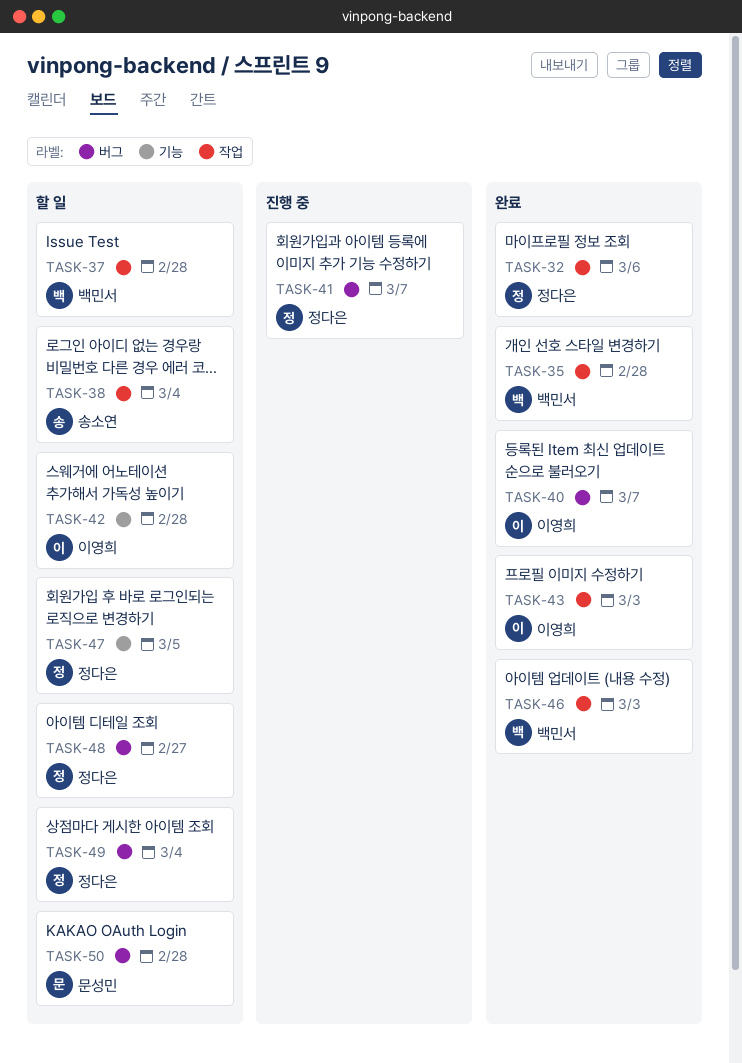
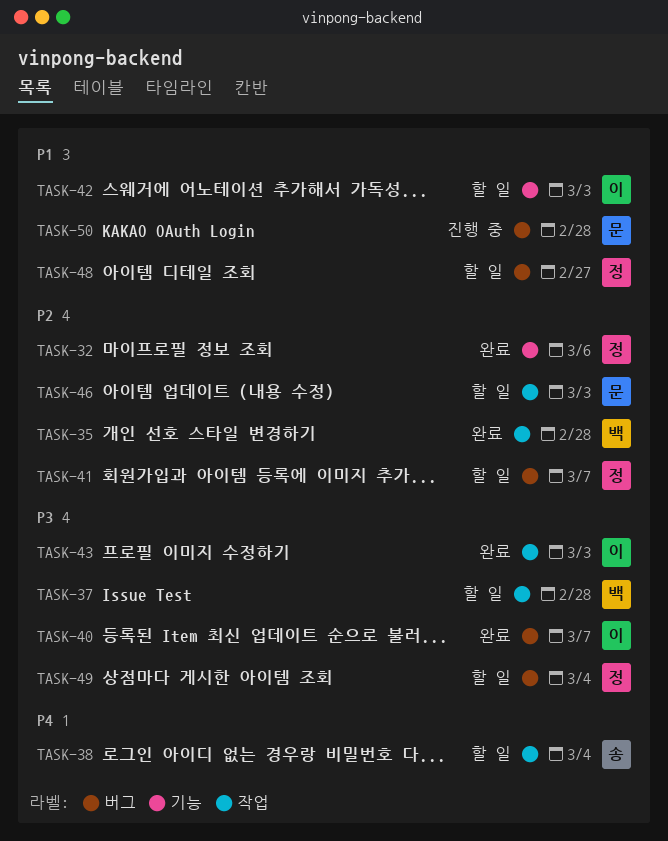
TASK-32, label: 작업 -> 기능
TASK-41, status: 진행 중 -> 할 일
TASK-42, due: Feb 28 -> Mar 3
TASK-46, status: 완료 -> 할 일
TASK-46, owner: 백민서 -> 문성민
TASK-47: present -> none
TASK-50, status: 할 일 -> 진행 중

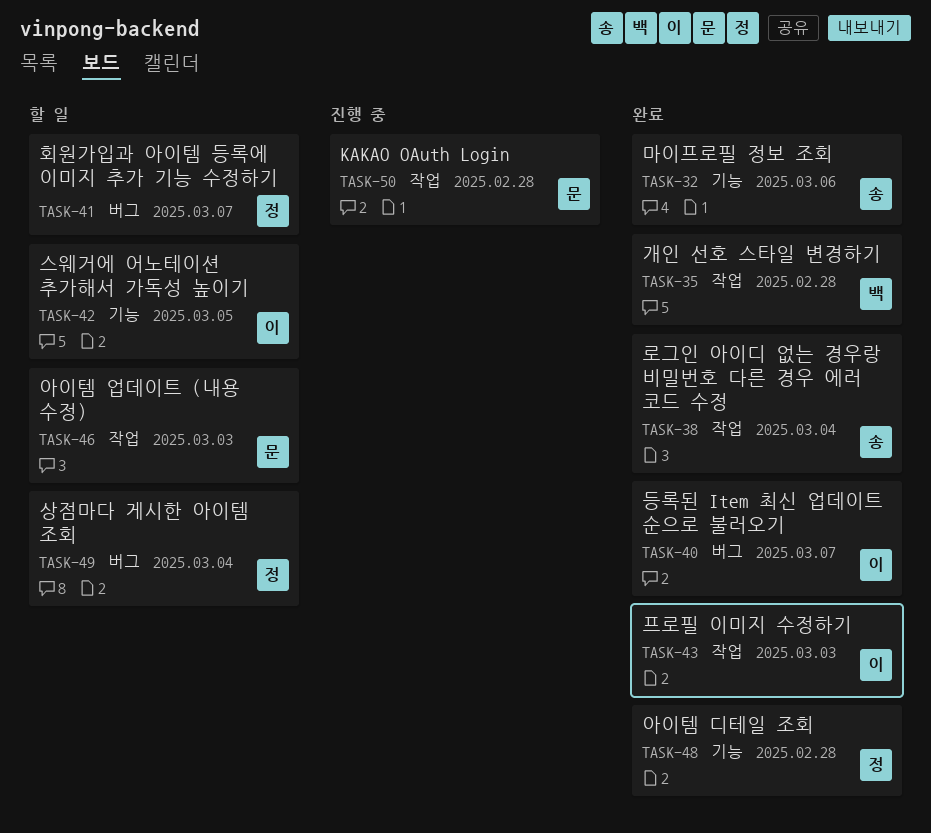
TASK-32, owner: 정 -> 송
TASK-37: present -> none
TASK-38, status: 할 일 -> 완료
TASK-42, due: Mar 3 -> Mar 5
TASK-48, status: 할 일 -> 완료
TASK-48, label: 버그 -> 기능
TASK-48, due: Feb 27 -> Feb 28
TASK-50, label: 버그 -> 작업

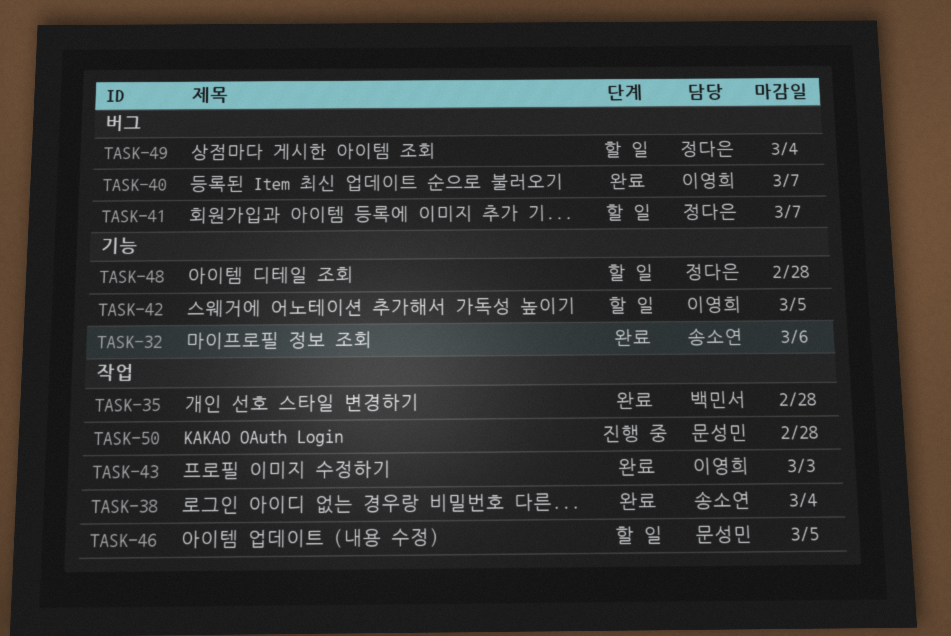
TASK-46, due: Mar 3 -> Mar 5
TASK-48, status: 완료 -> 할 일

